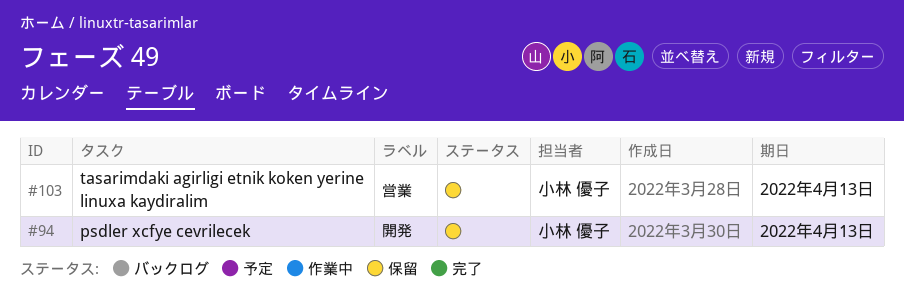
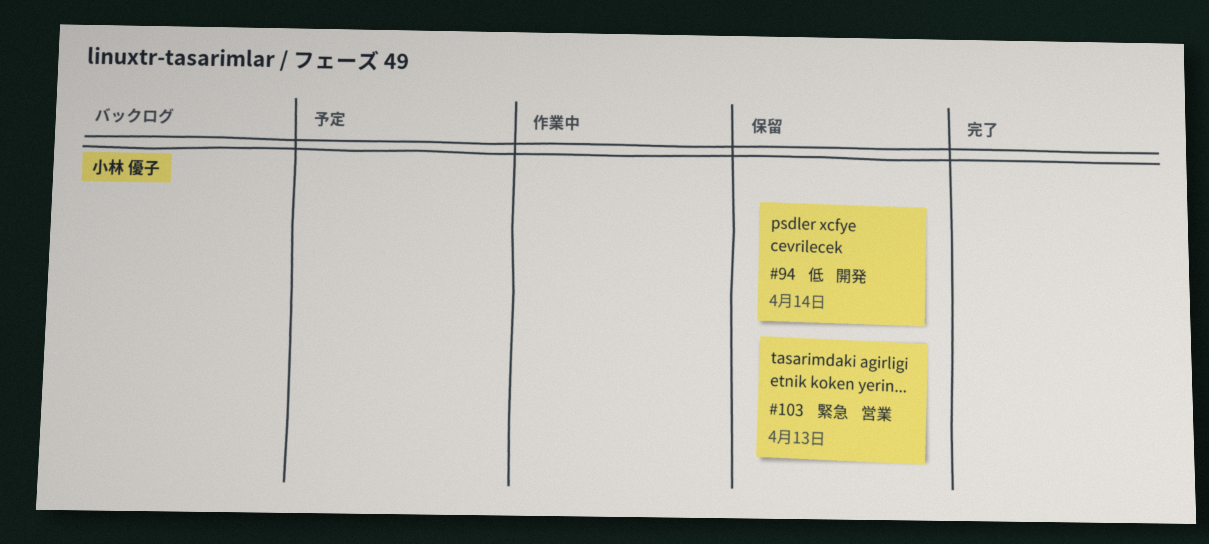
#94, due: Apr 13 -> Apr 14

